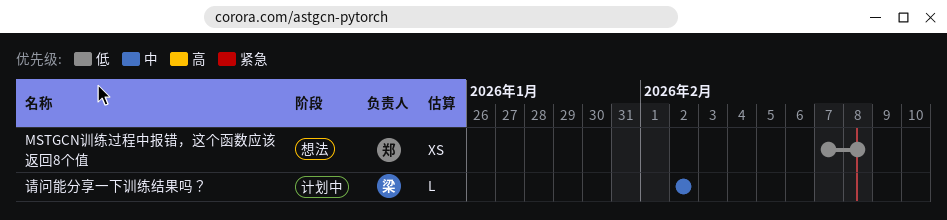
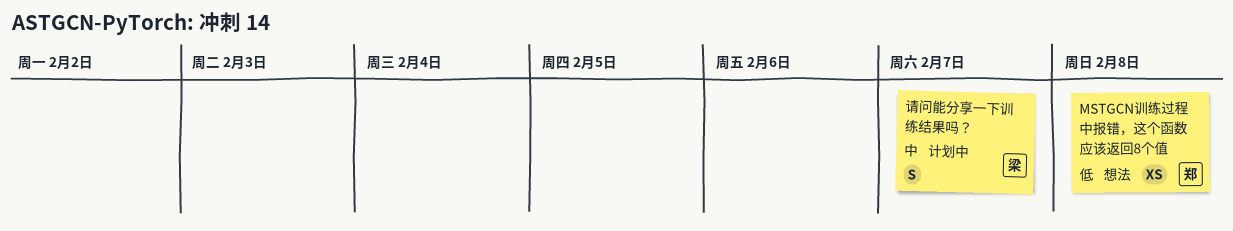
请问能分享一下训练结果吗？, estimate: L -> S
请问能分享一下训练结果吗？, due: Feb 2 -> Feb 7

